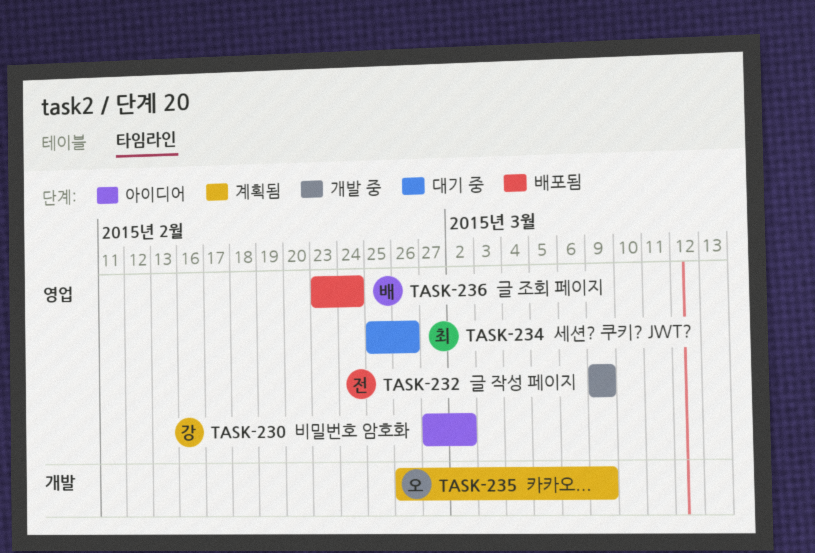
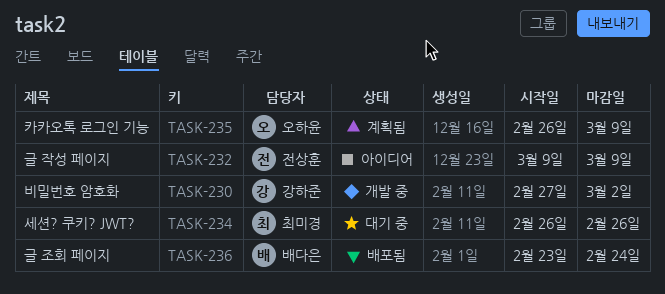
TASK-230, status: 아이디어 -> 개발 중
TASK-232, status: 개발 중 -> 아이디어
TASK-234, start: Feb 25 -> Feb 26

